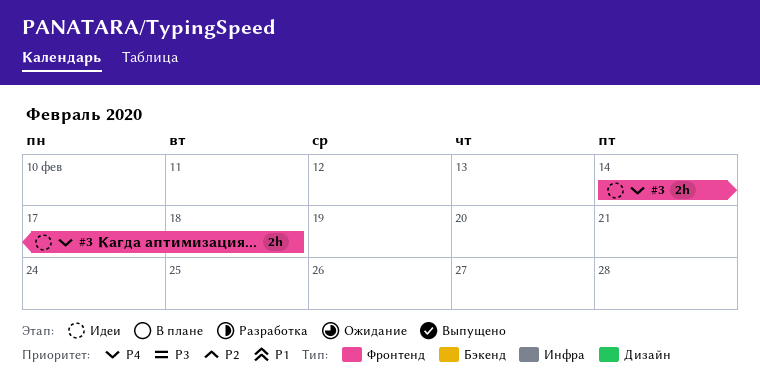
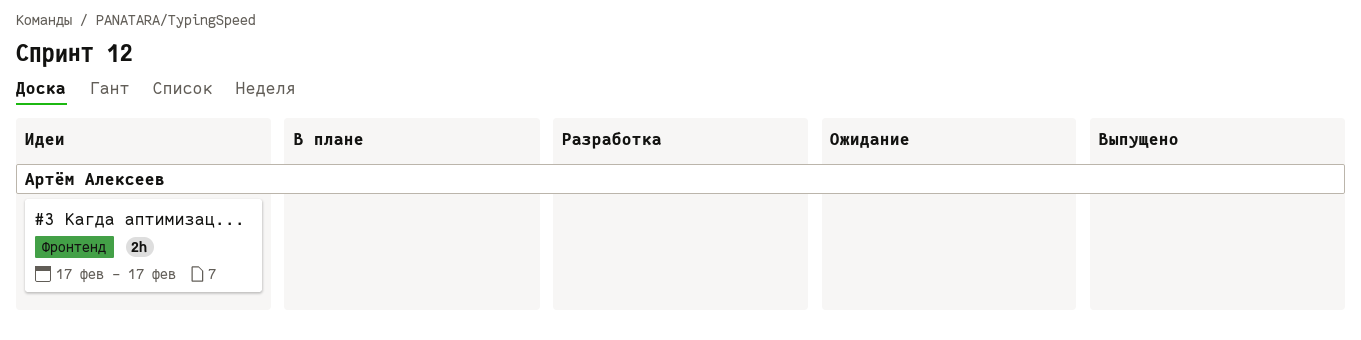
#3, start: Feb 14 -> Feb 17
#3, due: Feb 18 -> Feb 17

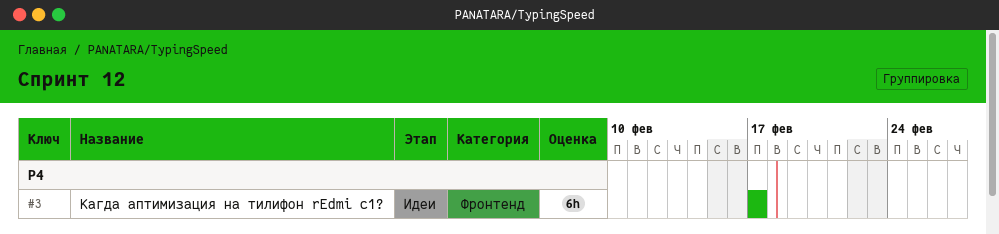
#3, estimate: 2h -> 6h

